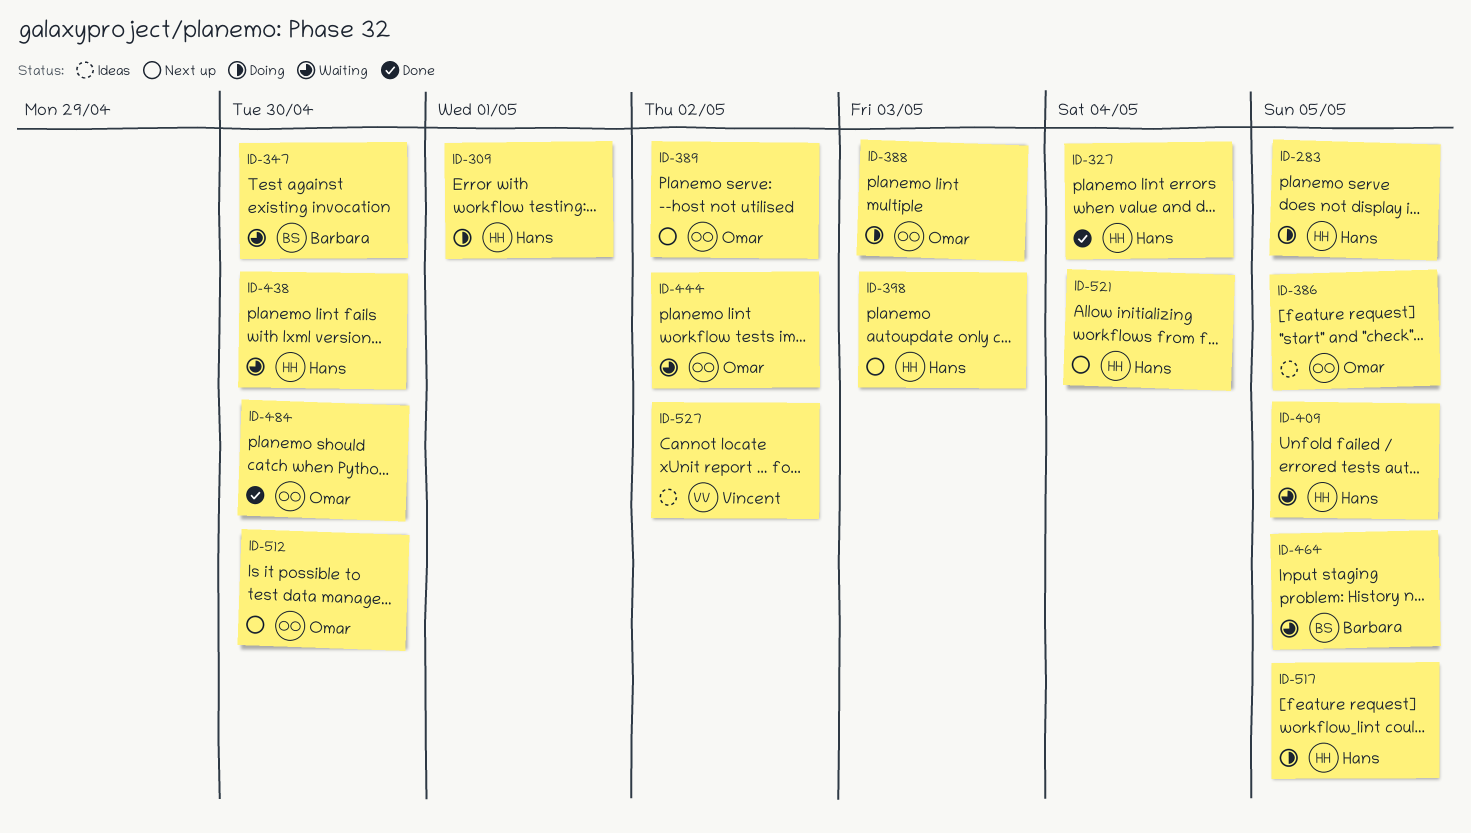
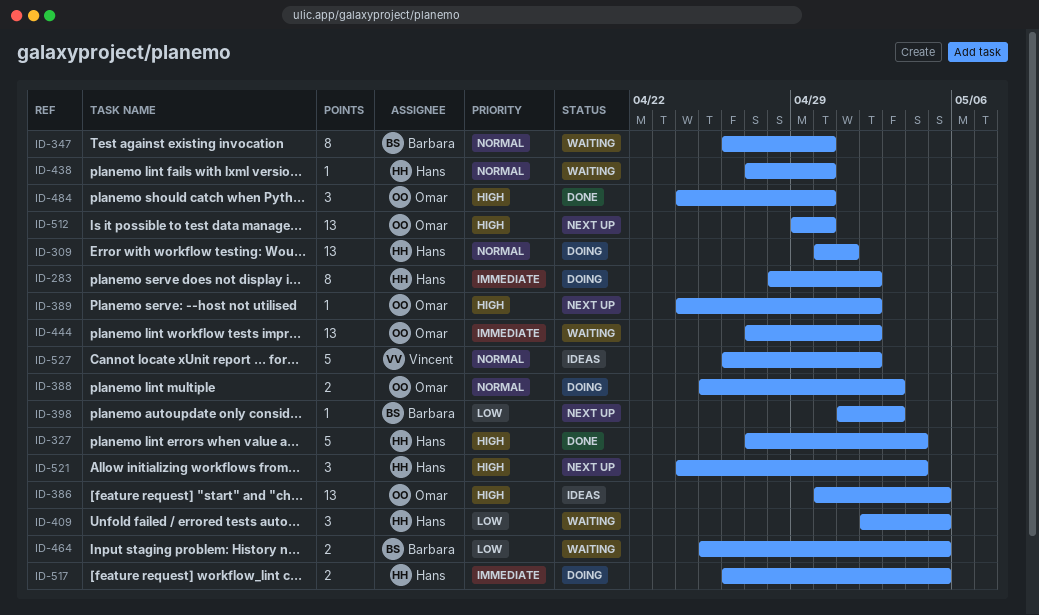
ID-283, due: May 5 -> May 2
ID-398, owner: Hans -> Barbara

